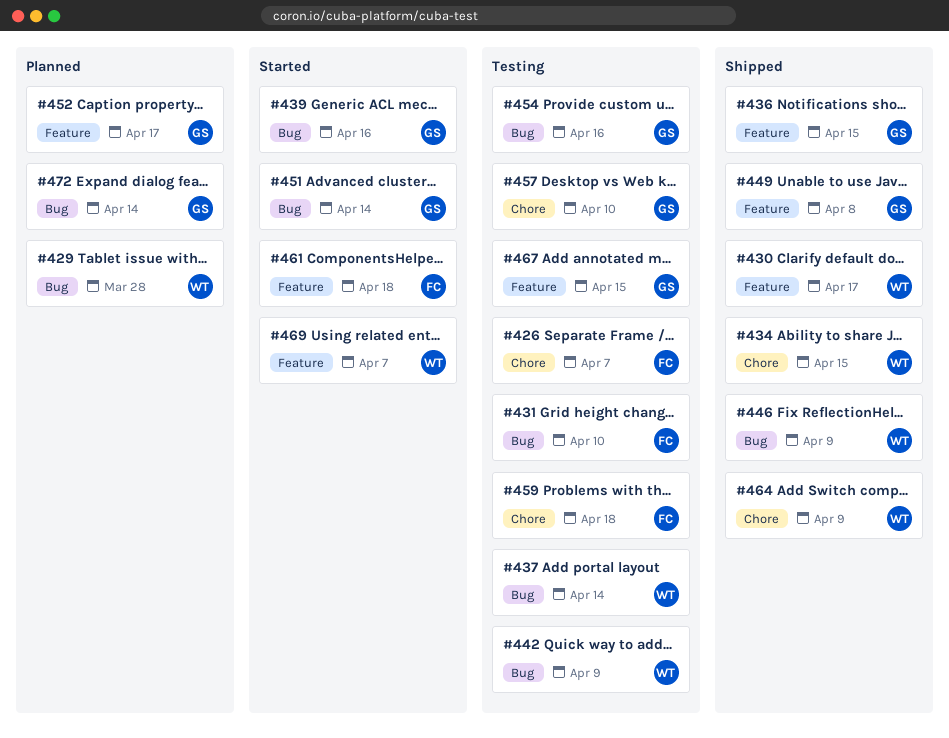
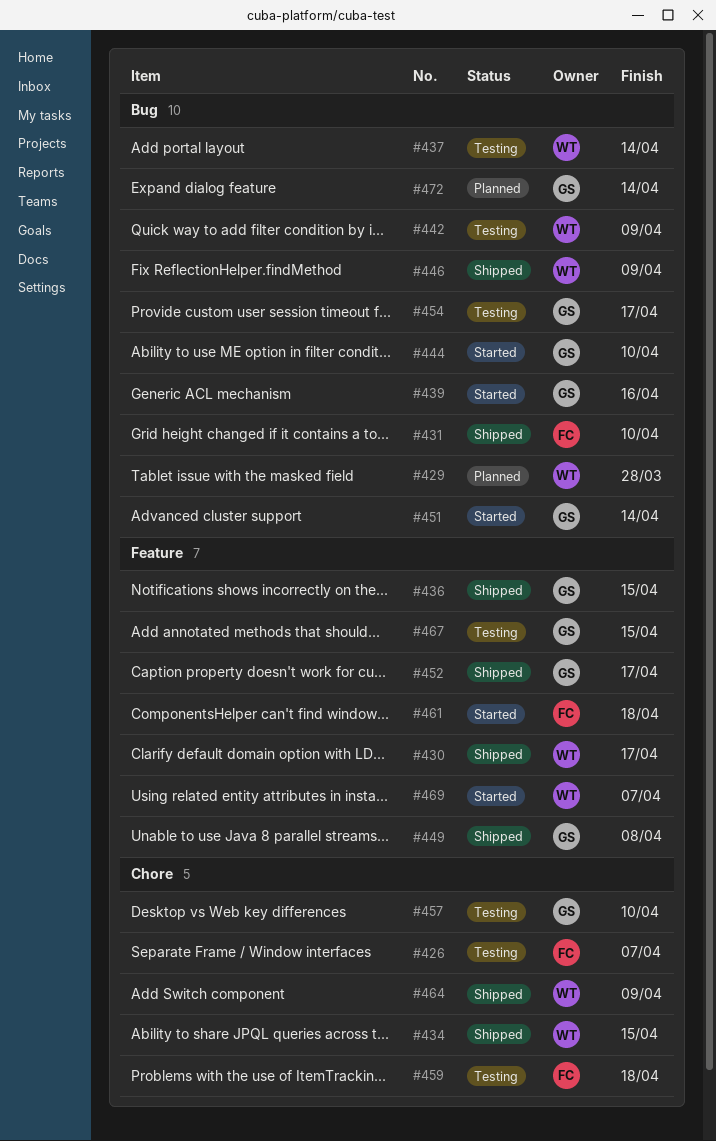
#431, status: Testing -> Shipped
#444: none -> present
#452, status: Planned -> Shipped
#454, due: Apr 16 -> Apr 17

